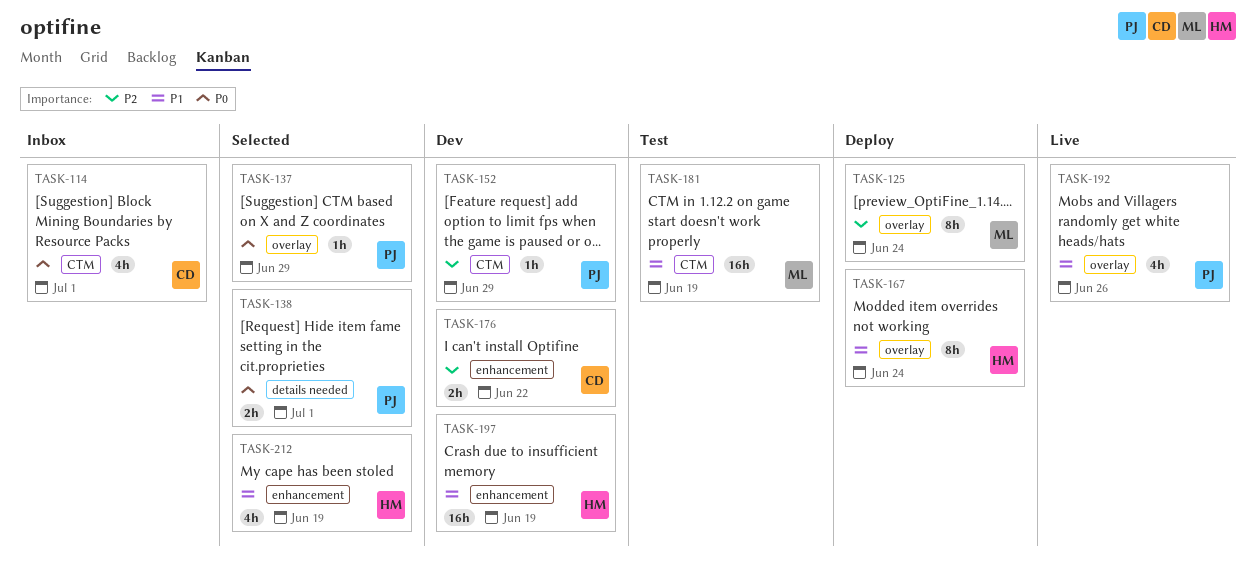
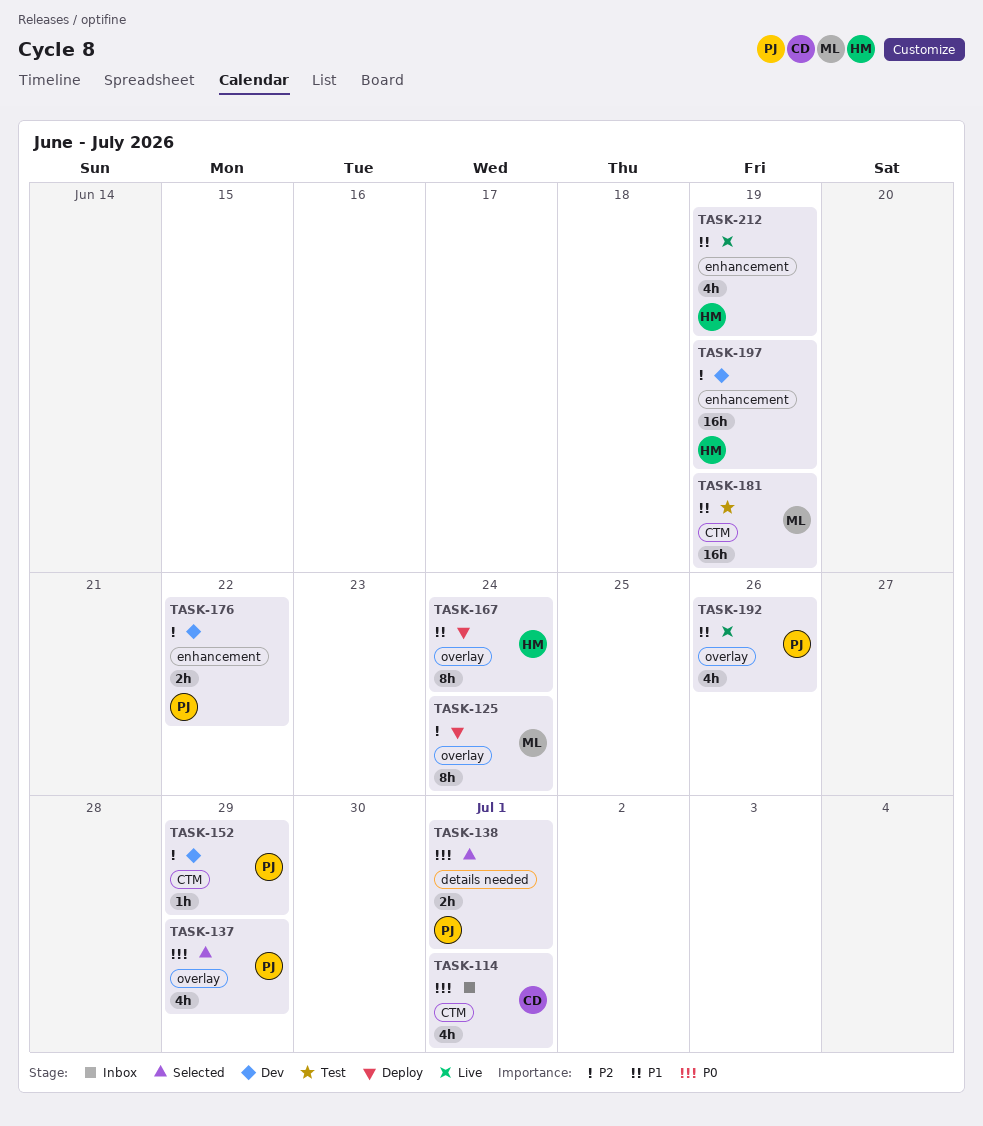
TASK-137, estimate: 1h -> 4h
TASK-176, owner: CD -> PJ
TASK-197, priority: P1 -> P2
TASK-212, status: Selected -> Live

